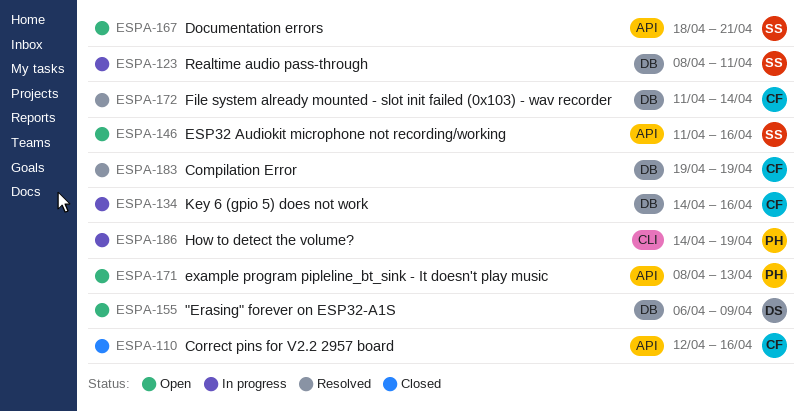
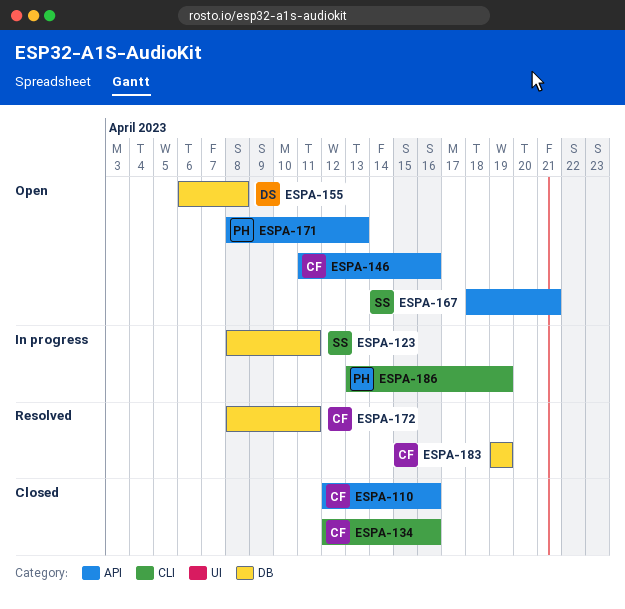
ESPA-134, status: In progress -> Closed
ESPA-134, label: DB -> CLI
ESPA-134, start: Apr 14 -> Apr 12
ESPA-146, owner: SS -> CF
ESPA-155, due: Apr 9 -> Apr 8
ESPA-172, start: Apr 11 -> Apr 8
ESPA-172, due: Apr 14 -> Apr 11
ESPA-186, start: Apr 14 -> Apr 13

